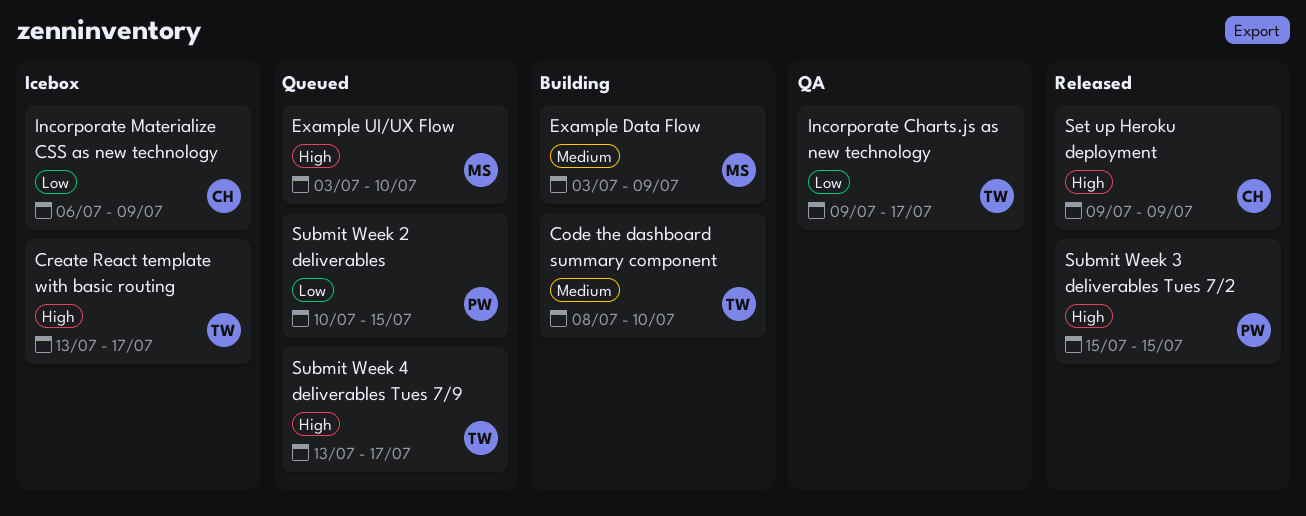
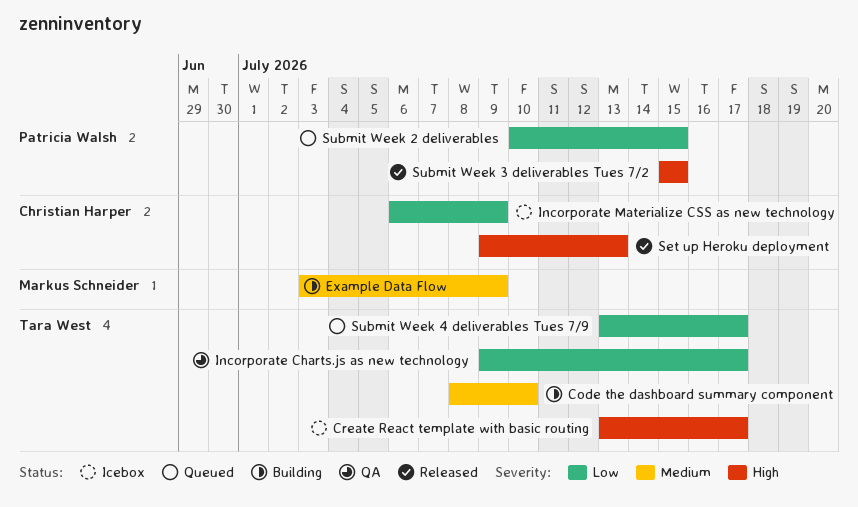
Example UI/UX Flow: present -> none
Set up Heroku deployment, due: Jul 9 -> Jul 13
Submit Week 4 deliverables Tues 7/9, priority: High -> Low

